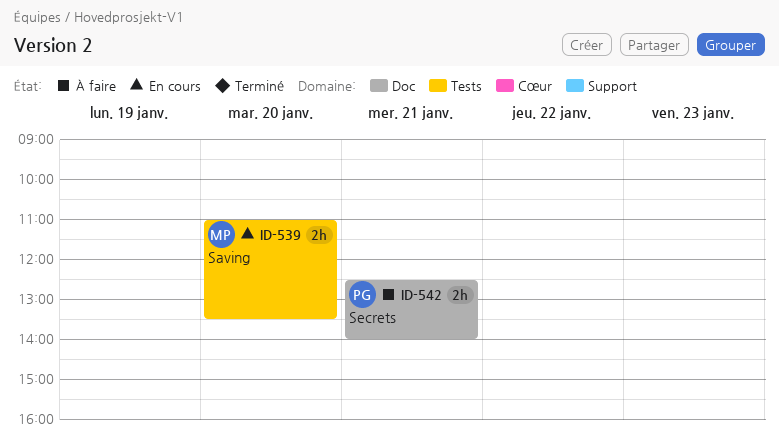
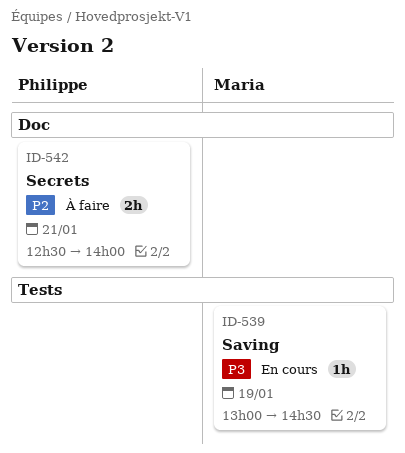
ID-539, estimate: 2h -> 1h
ID-539, day: Jan 20 -> Jan 19
ID-539, begins: 11:00 -> 13:00
ID-539, ends: 13:30 -> 14:30

